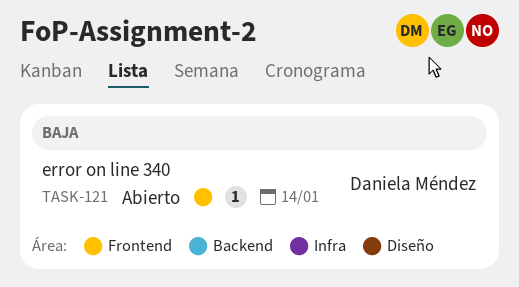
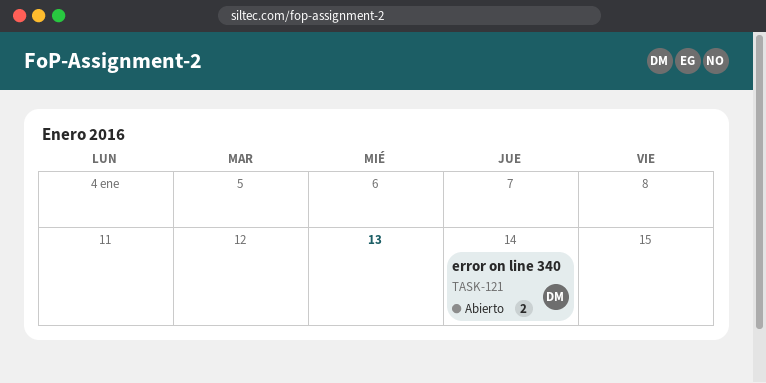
TASK-121, estimate: 1 -> 2

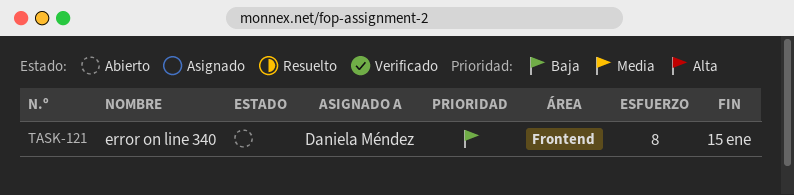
TASK-121, estimate: 2 -> 8
TASK-121, due: Jan 14 -> Jan 15

